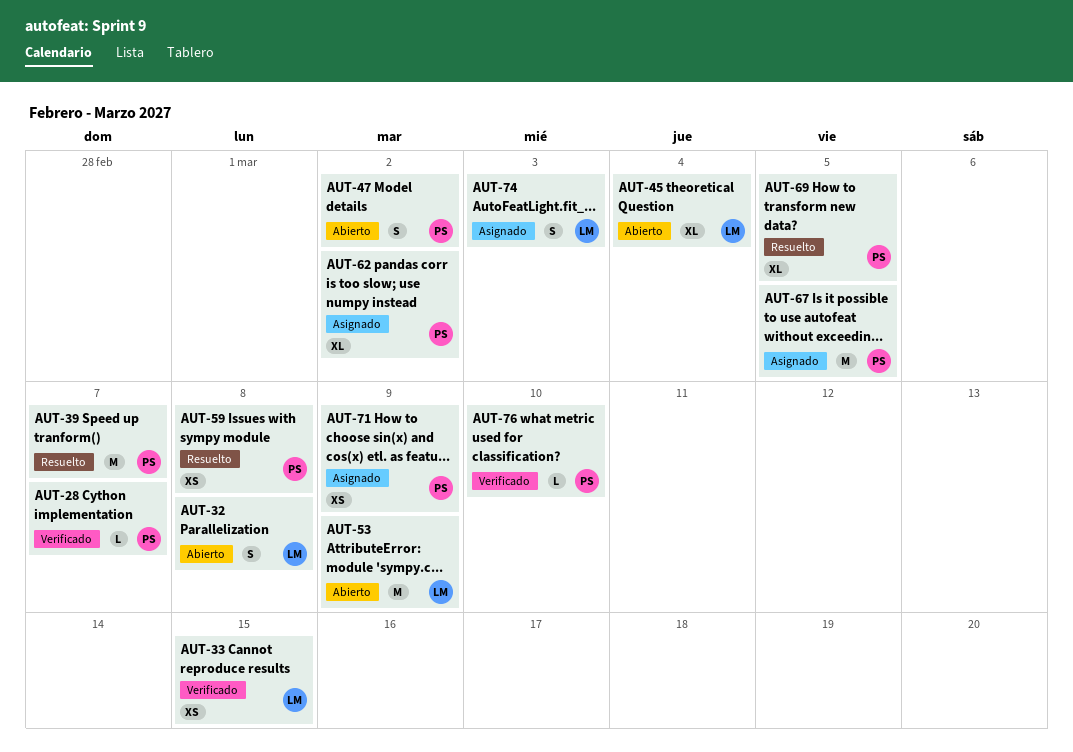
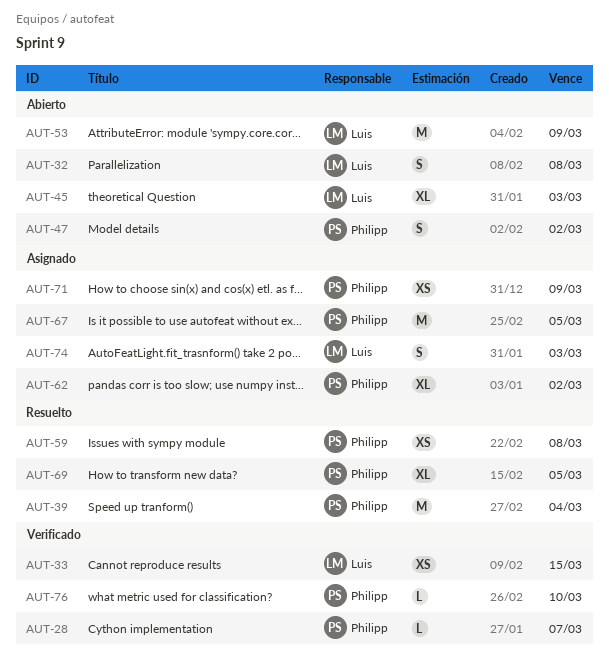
AUT-39, due: Mar 7 -> Mar 4
AUT-45, due: Mar 4 -> Mar 3

